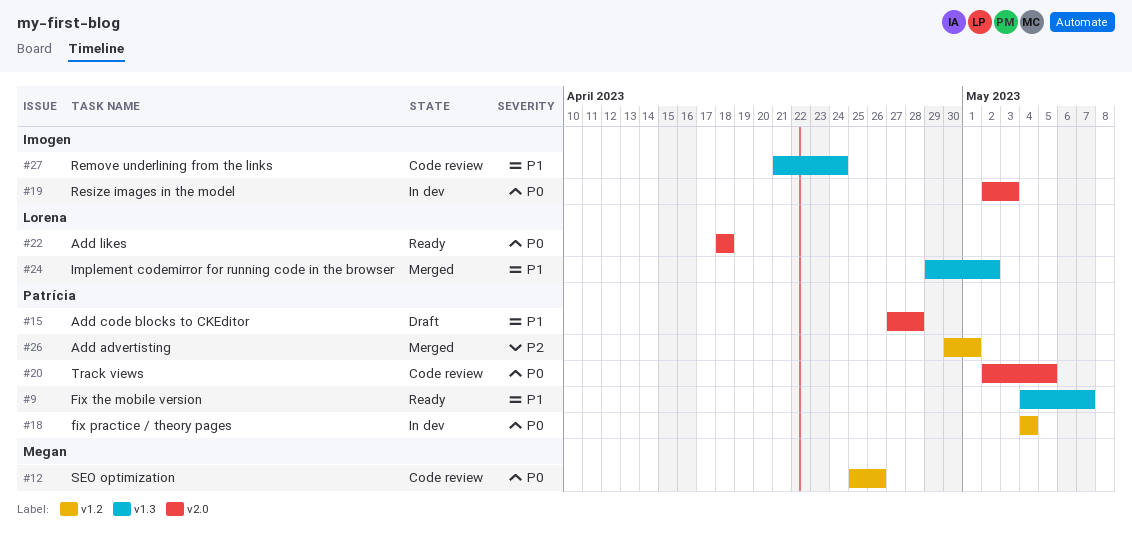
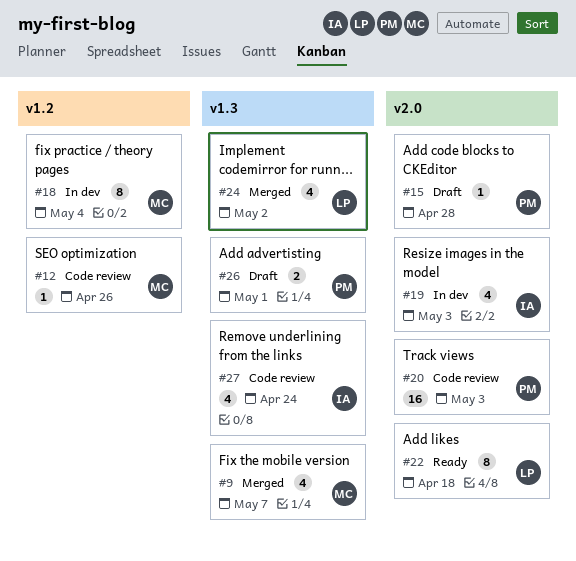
#9, status: Ready -> Merged
#9, owner: Patrícia -> Megan
#18, owner: Patrícia -> Megan
#20, due: May 5 -> May 3
#26, status: Merged -> Draft
#26, label: v1.2 -> v1.3

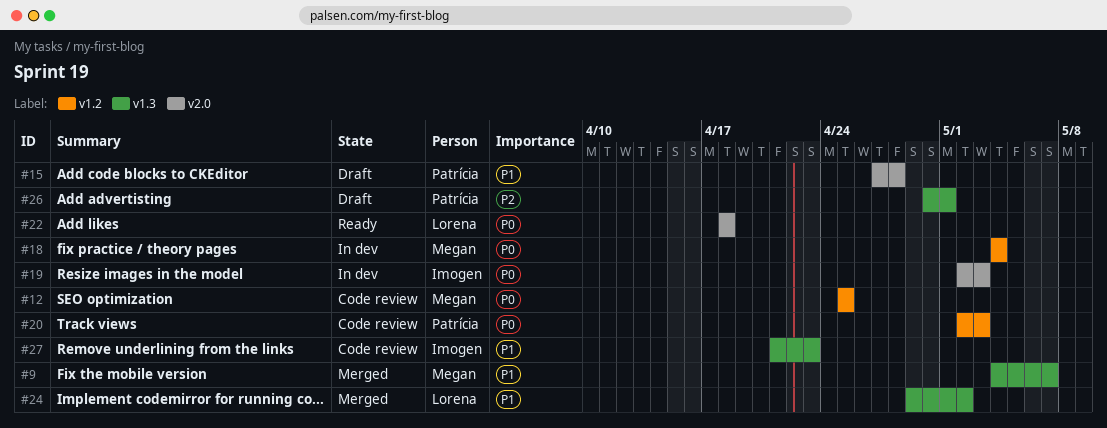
#12, due: Apr 26 -> Apr 25
#20, label: v2.0 -> v1.2
#27, due: Apr 24 -> Apr 23

